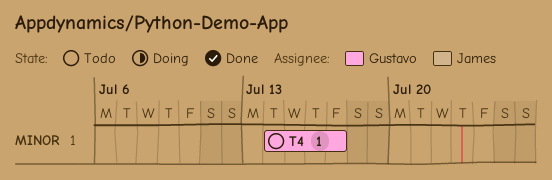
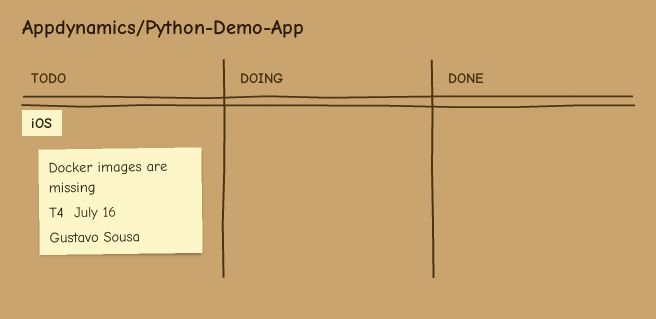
T4, due: Jul 17 -> Jul 16

